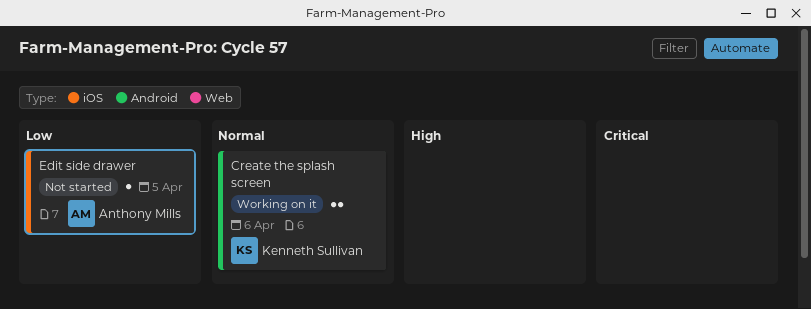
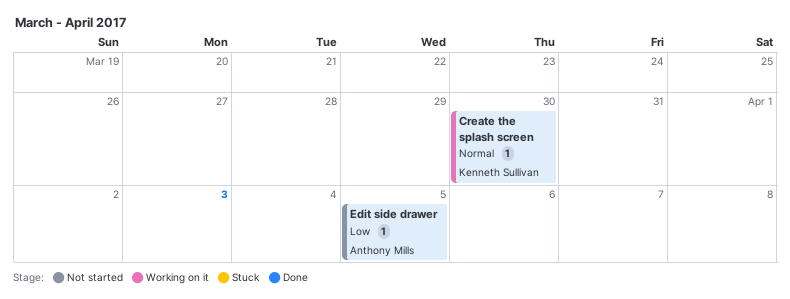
Create the splash screen, estimate: 2 -> 1
Create the splash screen, due: Apr 6 -> Mar 30

